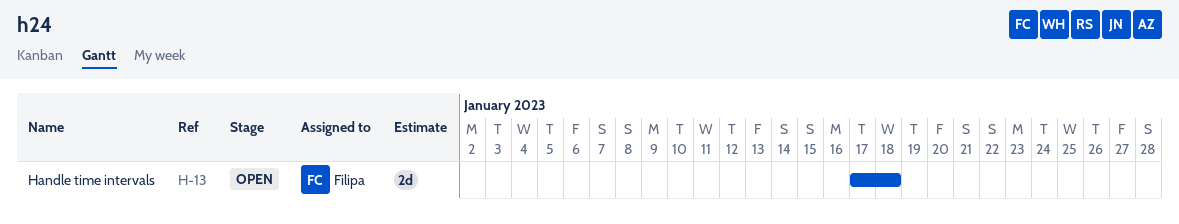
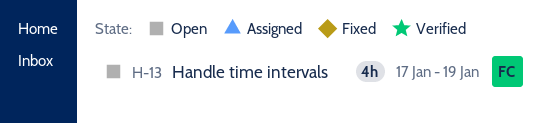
H-13, estimate: 2d -> 4h
H-13, due: Jan 18 -> Jan 19

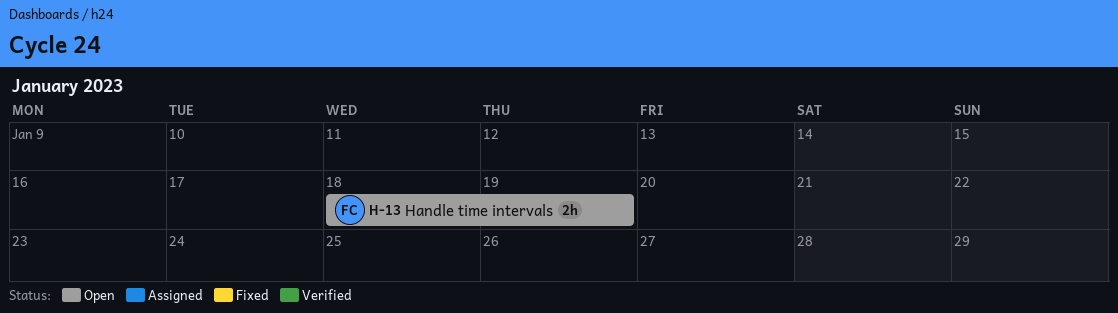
H-13, estimate: 4h -> 2h
H-13, start: Jan 17 -> Jan 18

